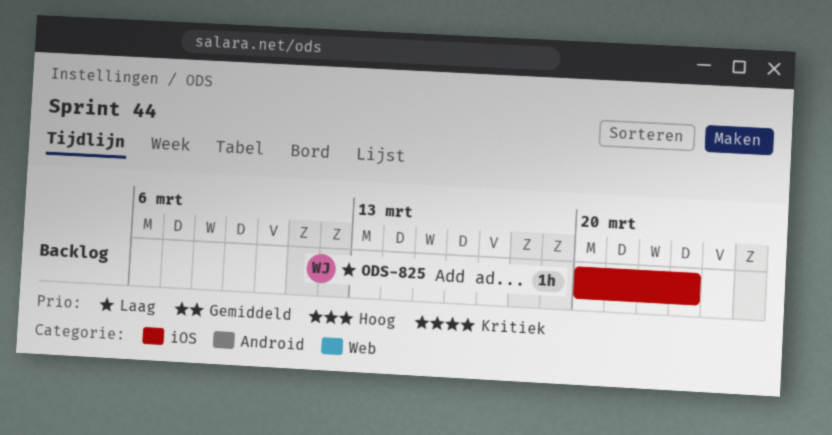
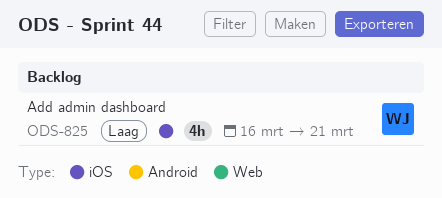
ODS-825, estimate: 1h -> 4h
ODS-825, start: Mar 20 -> Mar 16
ODS-825, due: Mar 23 -> Mar 21

